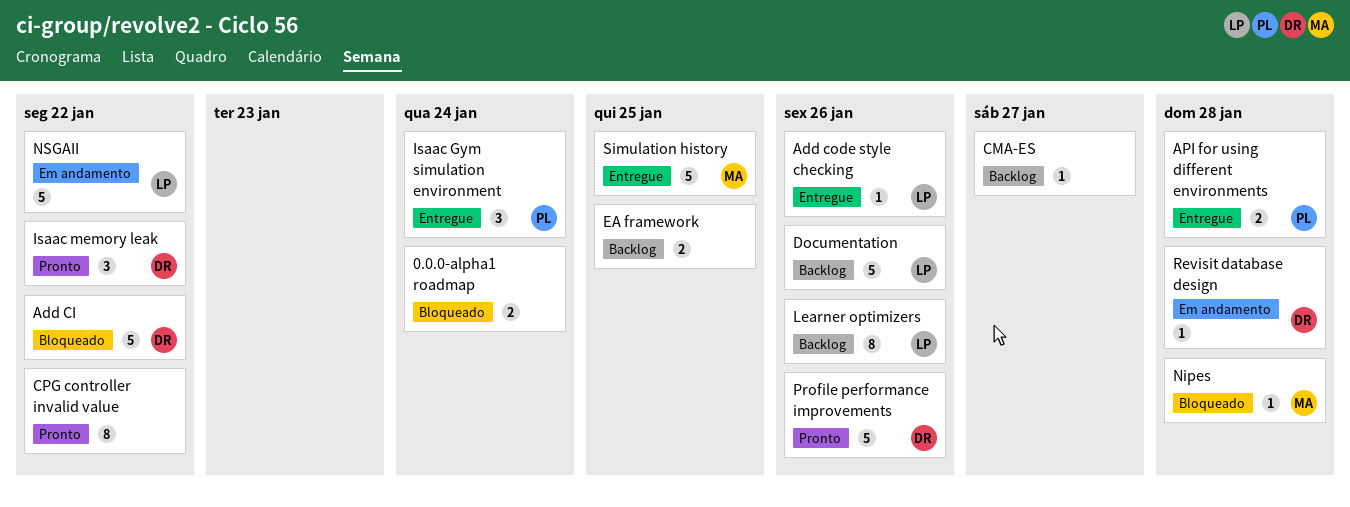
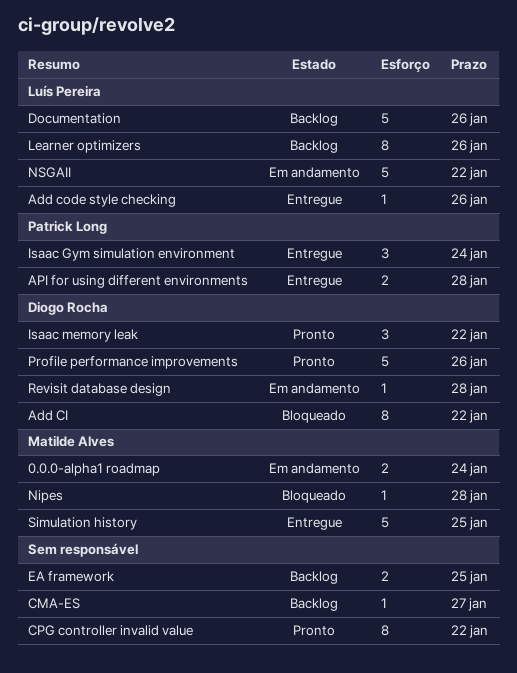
0.0.0-alpha1 roadmap, status: Bloqueado -> Em andamento
0.0.0-alpha1 roadmap, owner: none -> Matilde Alves
Add CI, estimate: 5 -> 8

